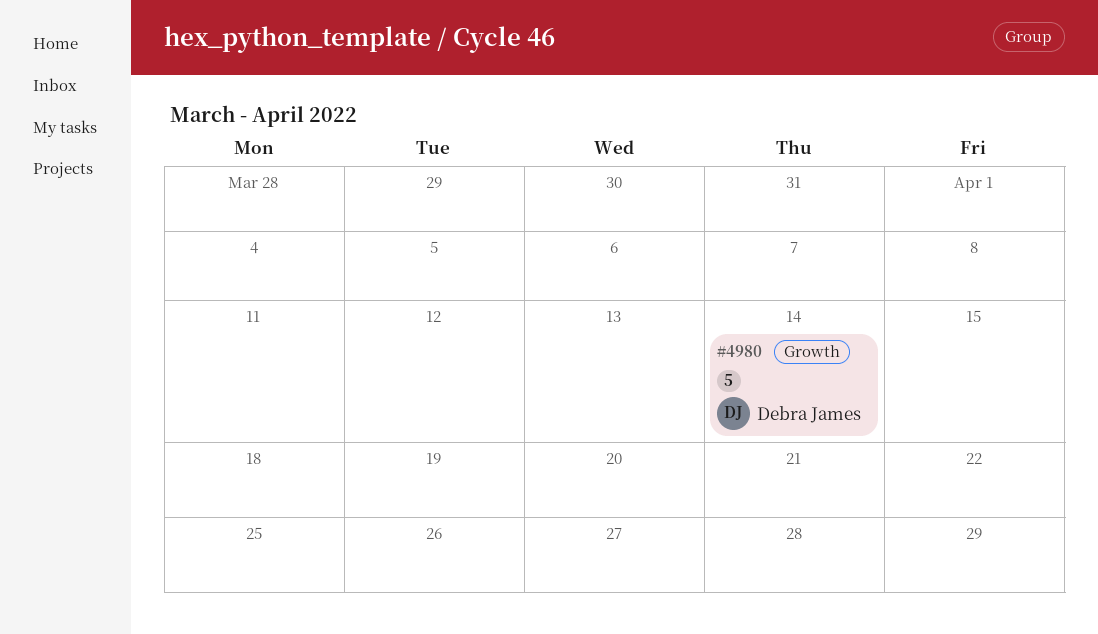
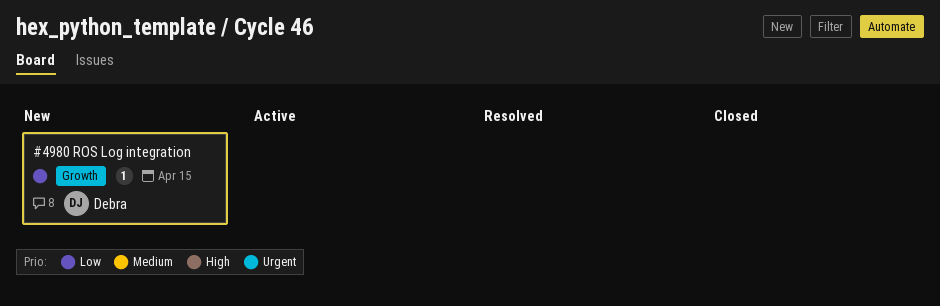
#4980, estimate: 5 -> 1
#4980, due: Apr 14 -> Apr 15

